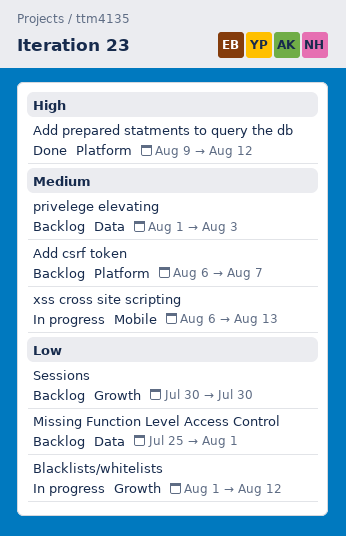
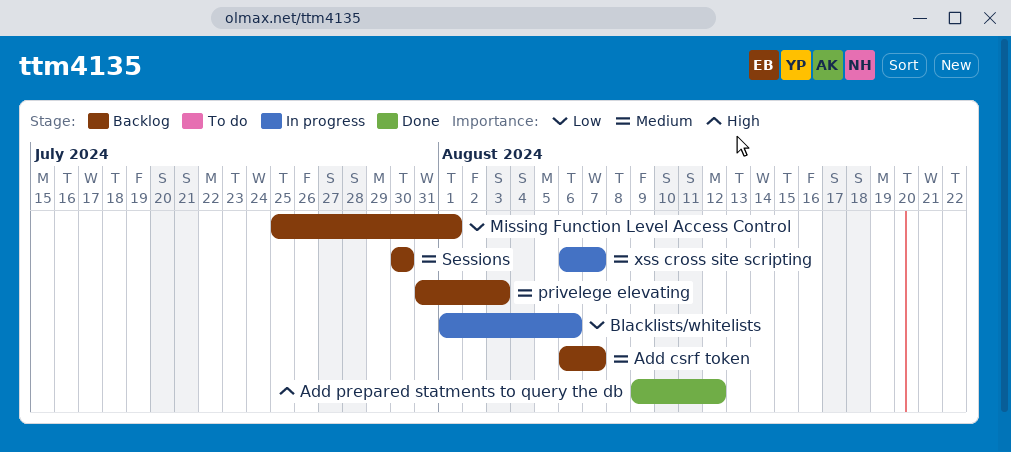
Blacklists/whitelists, due: Aug 12 -> Aug 6
privelege elevating, start: Aug 1 -> Jul 31
Sessions, priority: Low -> Medium
xss cross site scripting, due: Aug 13 -> Aug 7

